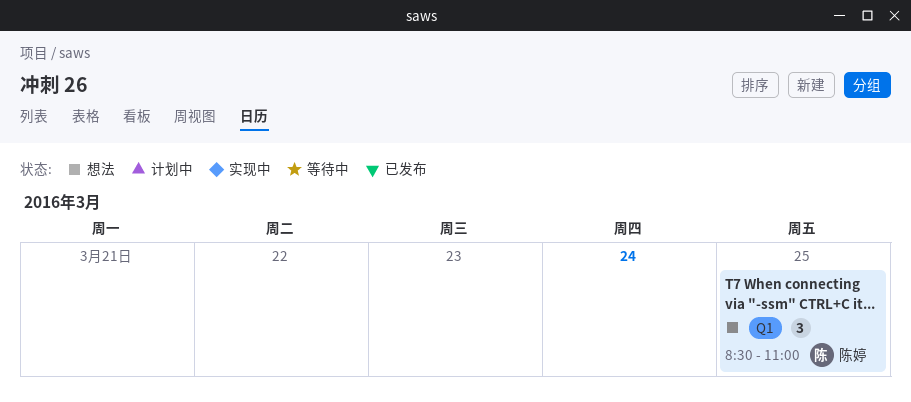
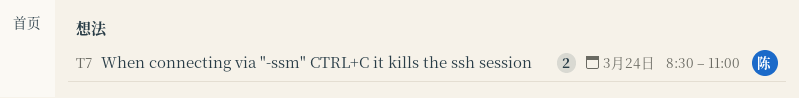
T7, estimate: 3 -> 2
T7, day: Mar 25 -> Mar 24

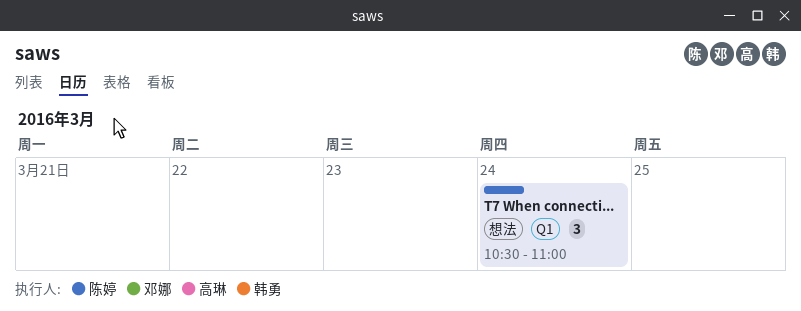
T7, estimate: 2 -> 3
T7, begins: 08:30 -> 10:30

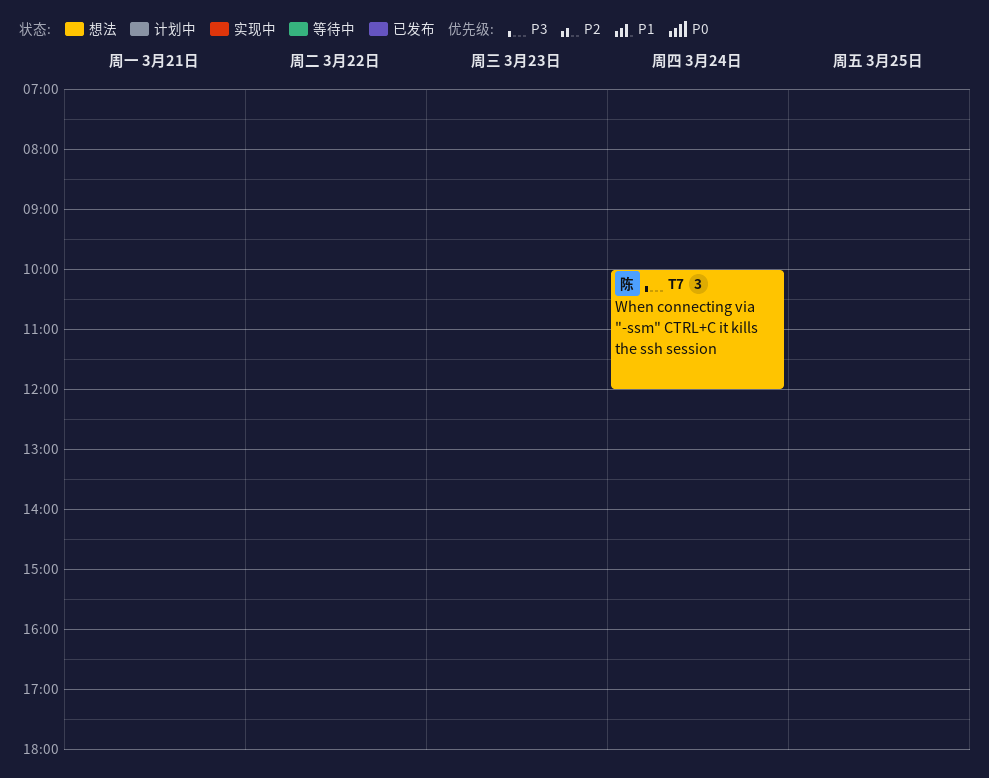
T7, begins: 10:30 -> 10:00
T7, ends: 11:00 -> 12:00

